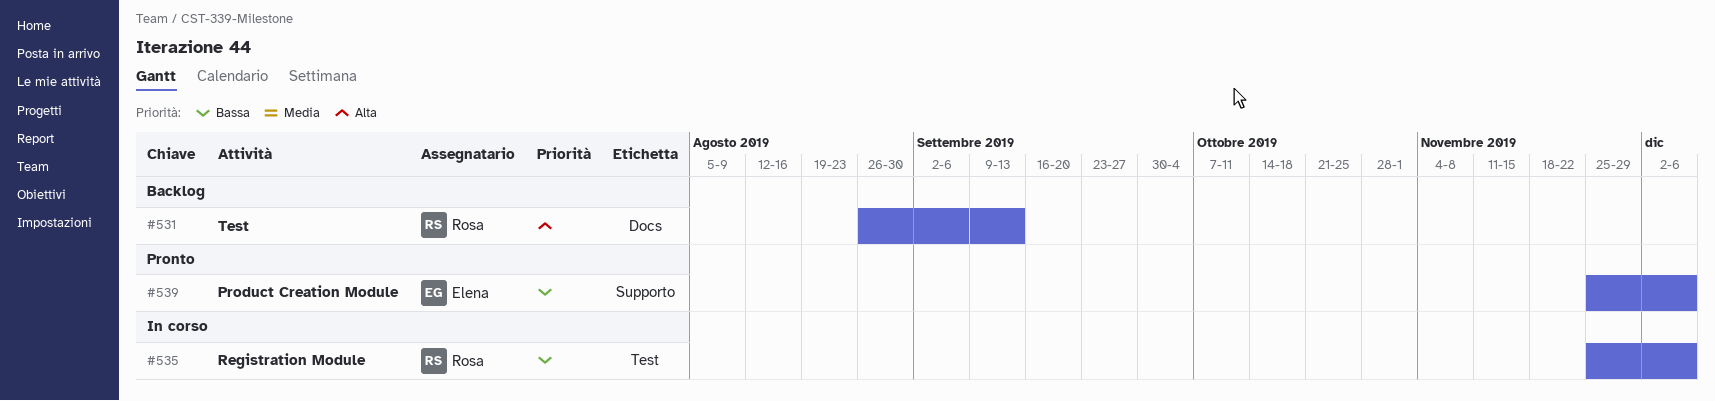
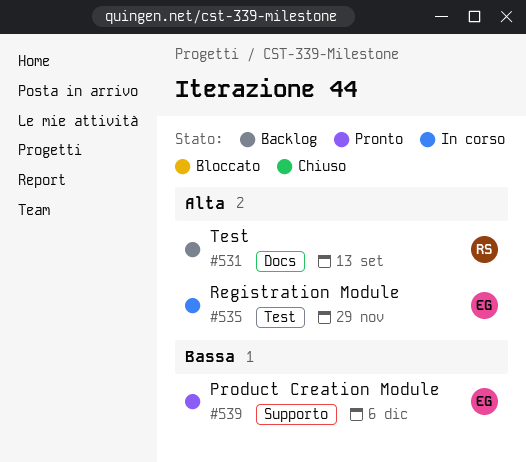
#535, owner: Rosa -> Elena
#535, priority: Bassa -> Alta
#535, due: Dec 6 -> Nov 29

